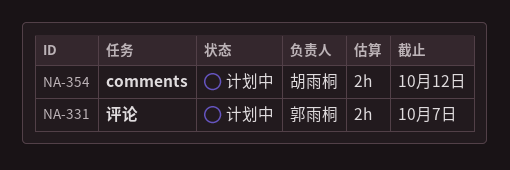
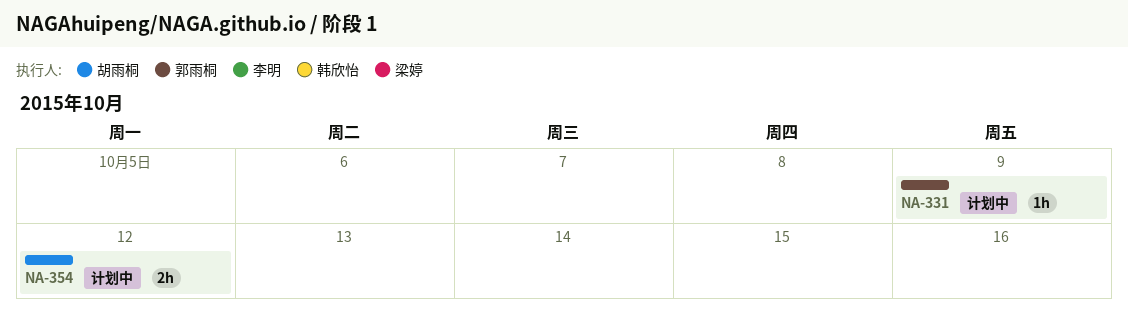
NA-331, estimate: 2h -> 1h
NA-331, due: Oct 7 -> Oct 9

